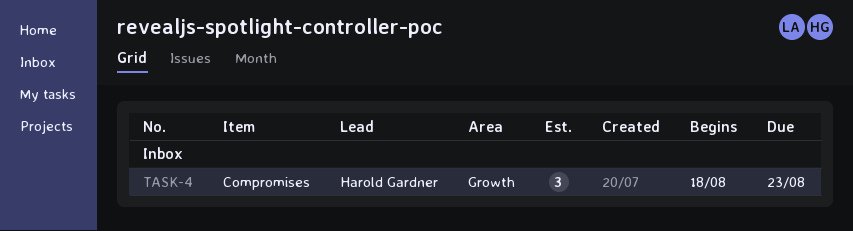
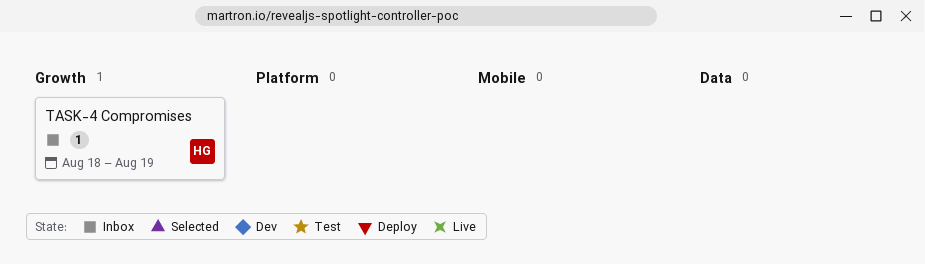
TASK-4, estimate: 3 -> 1
TASK-4, due: Aug 23 -> Aug 19

